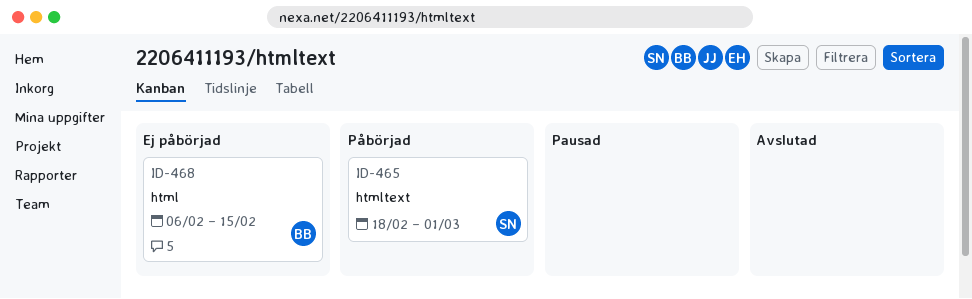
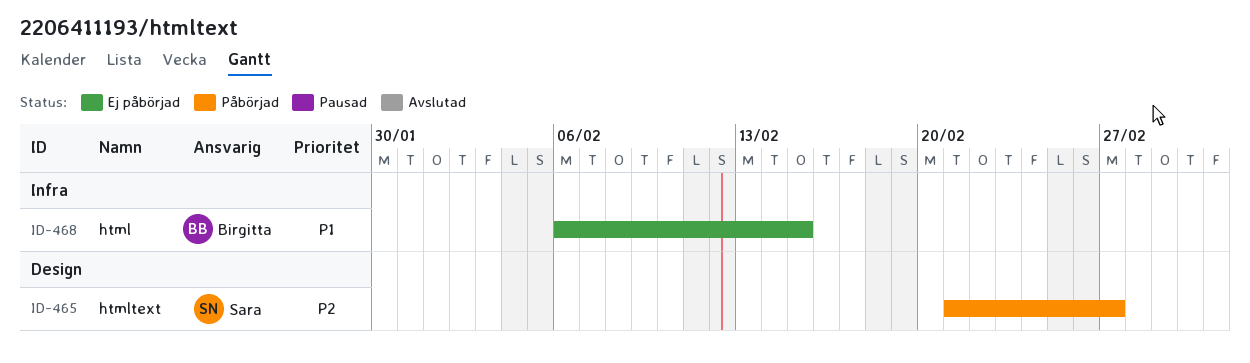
ID-465, start: Feb 18 -> Feb 21
ID-465, due: Mar 1 -> Feb 27

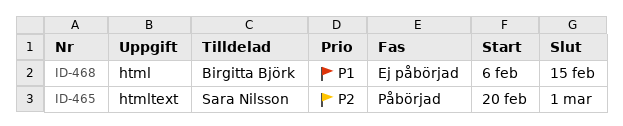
ID-465, start: Feb 21 -> Feb 20
ID-465, due: Feb 27 -> Mar 1

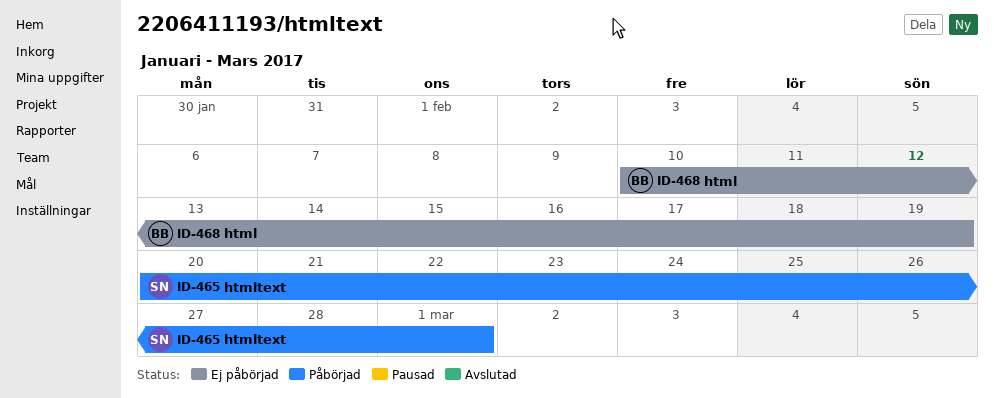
ID-468, start: Feb 6 -> Feb 10
ID-468, due: Feb 15 -> Feb 19

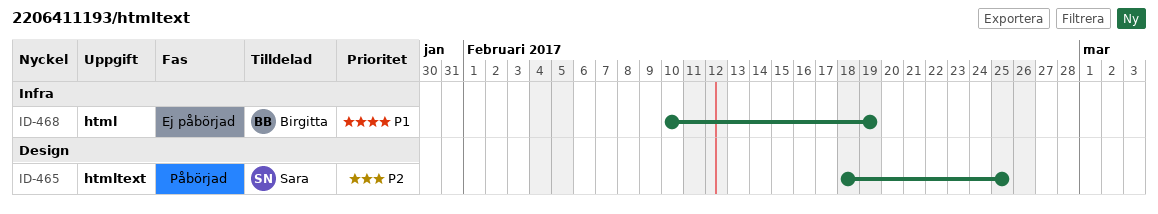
ID-465, start: Feb 20 -> Feb 18
ID-465, due: Mar 1 -> Feb 25

